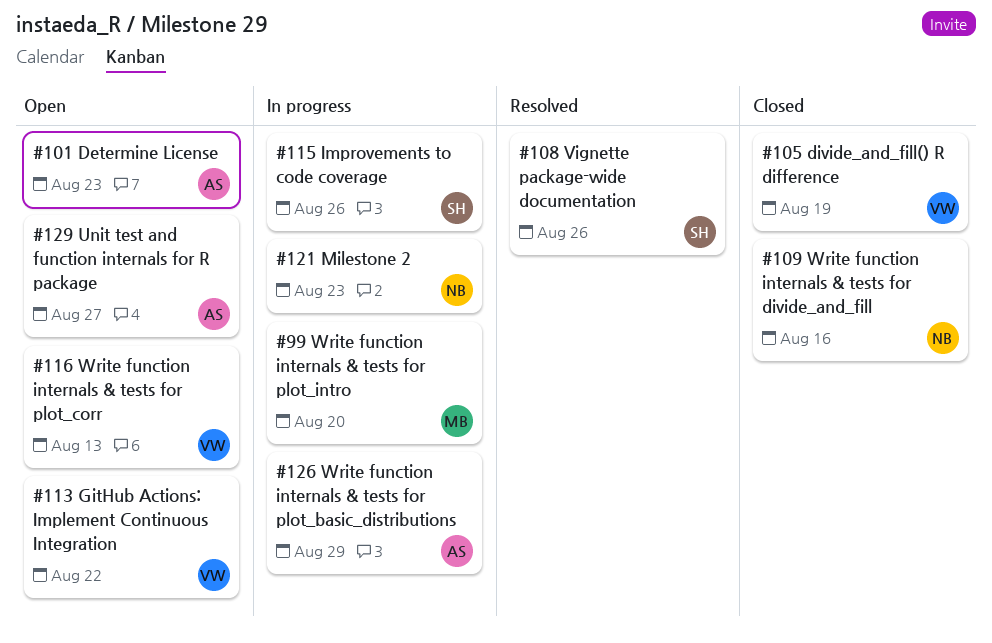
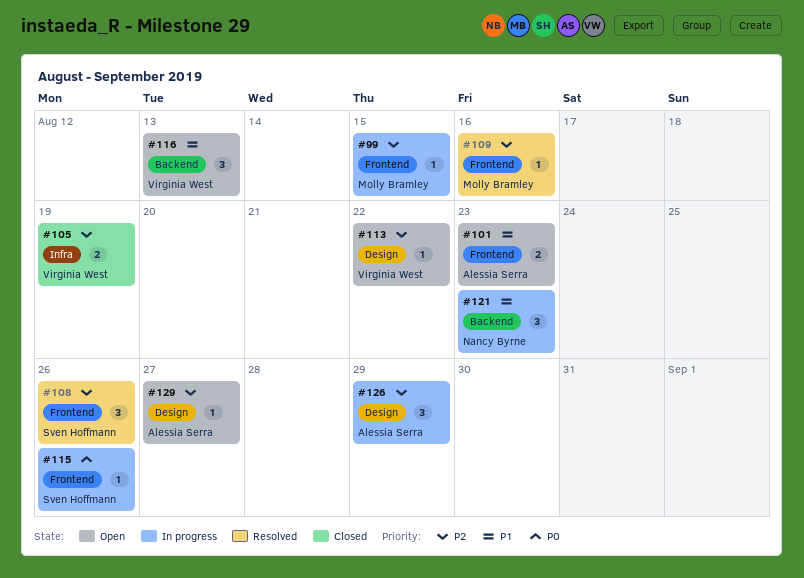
#99, due: Aug 20 -> Aug 15
#109, status: Closed -> Resolved
#109, owner: Nancy Byrne -> Molly Bramley

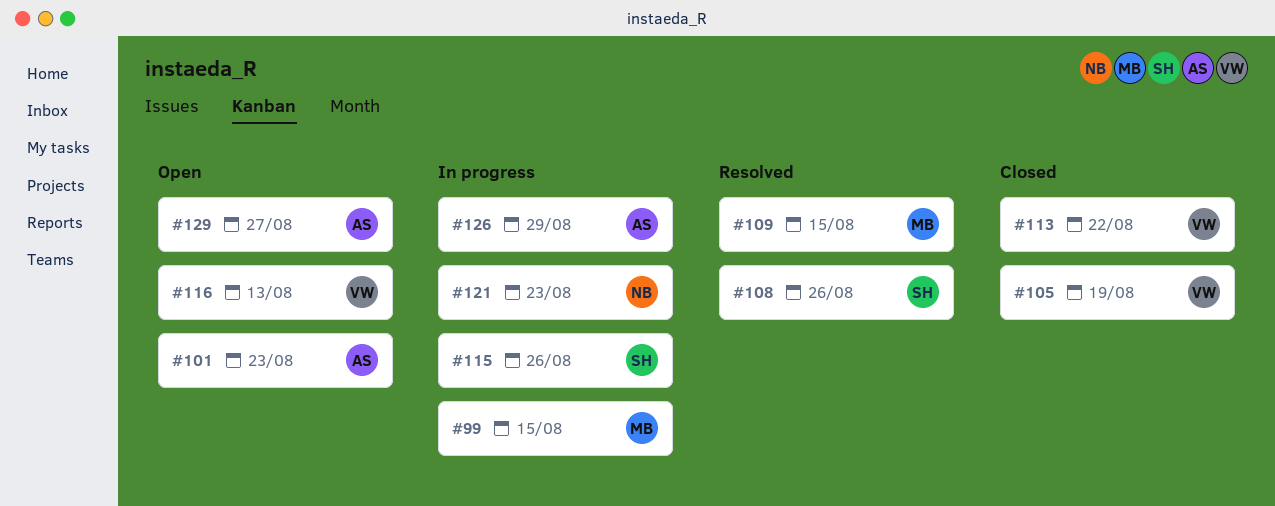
#109, due: Aug 16 -> Aug 15
#113, status: Open -> Closed

